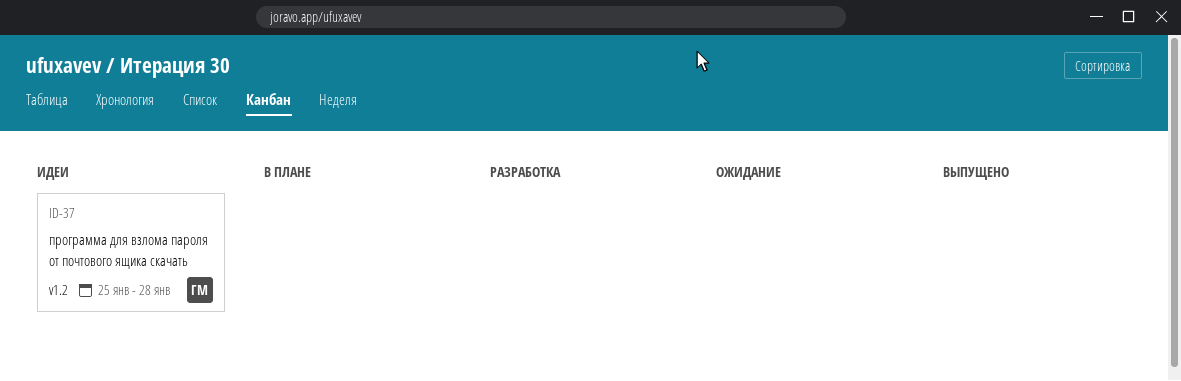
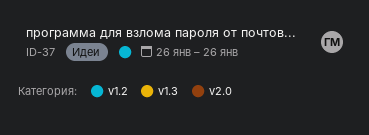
ID-37, start: Jan 25 -> Jan 26
ID-37, due: Jan 28 -> Jan 26

